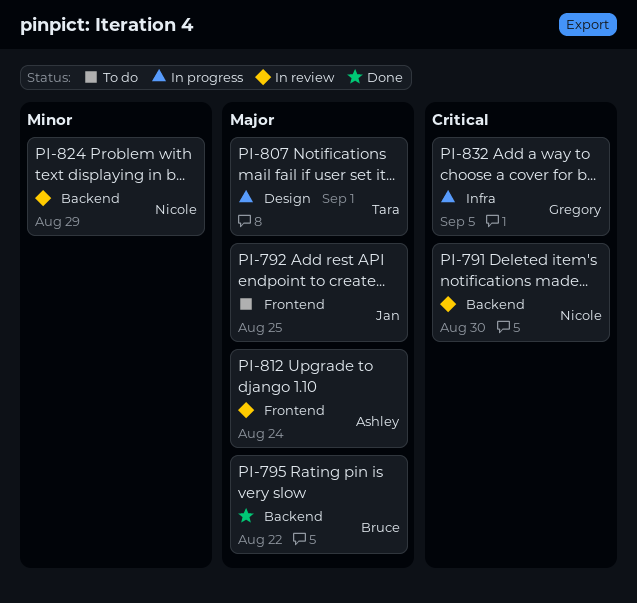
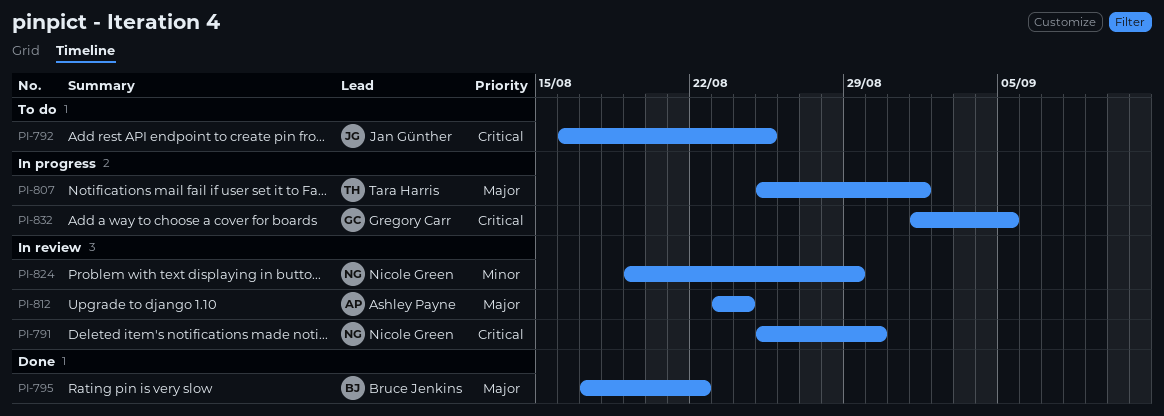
PI-792, priority: Major -> Critical

